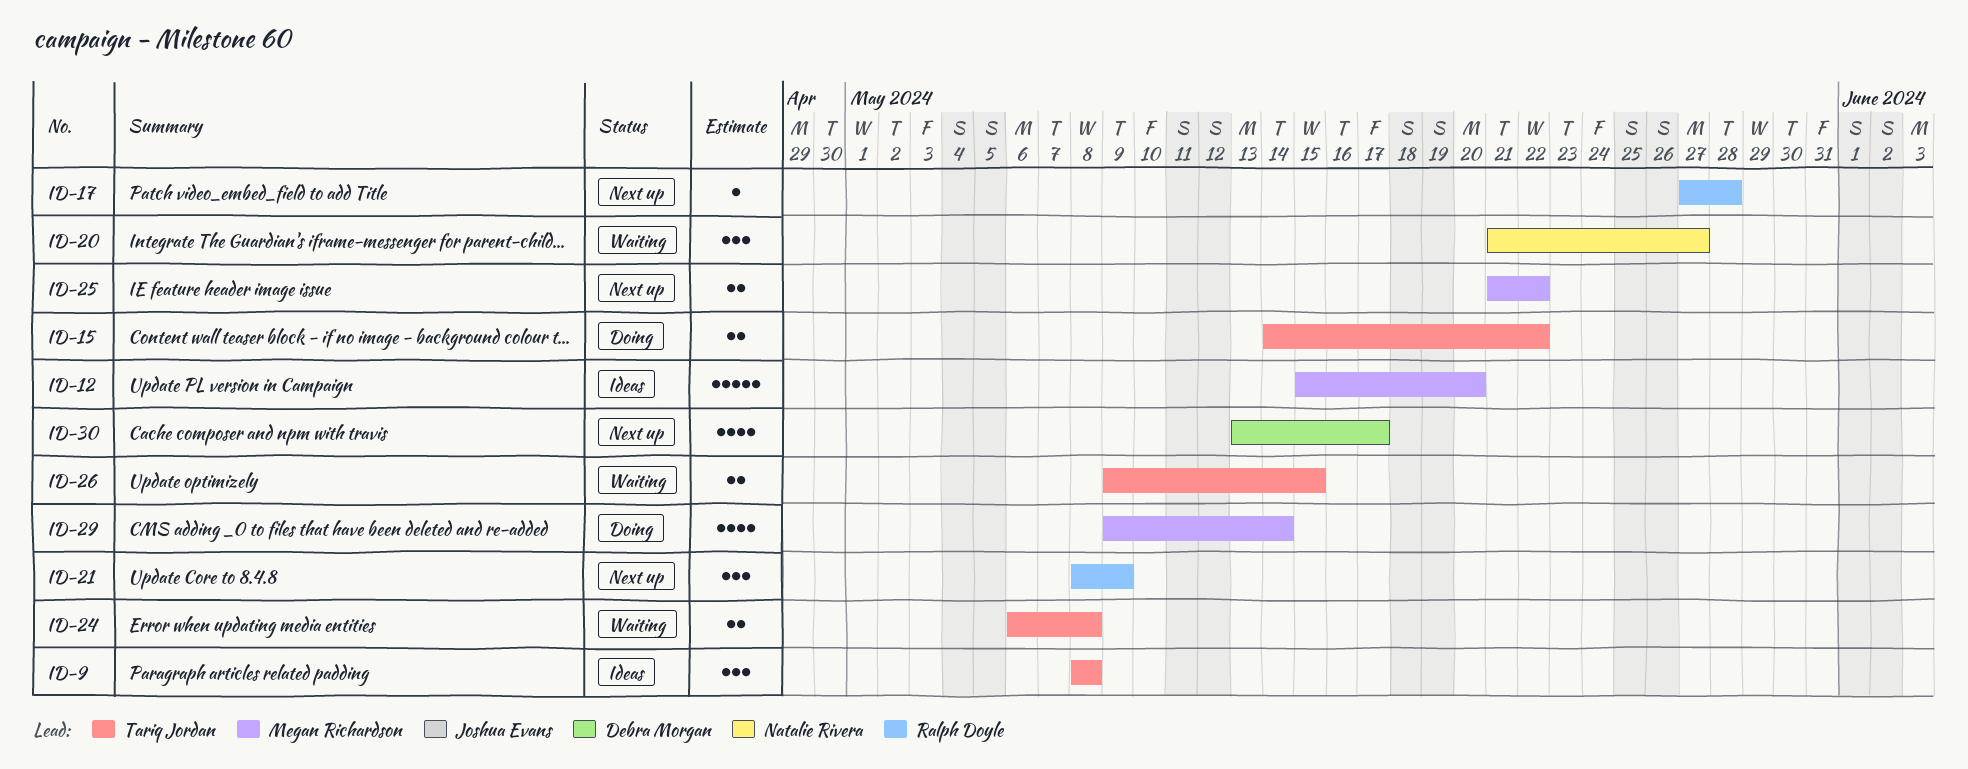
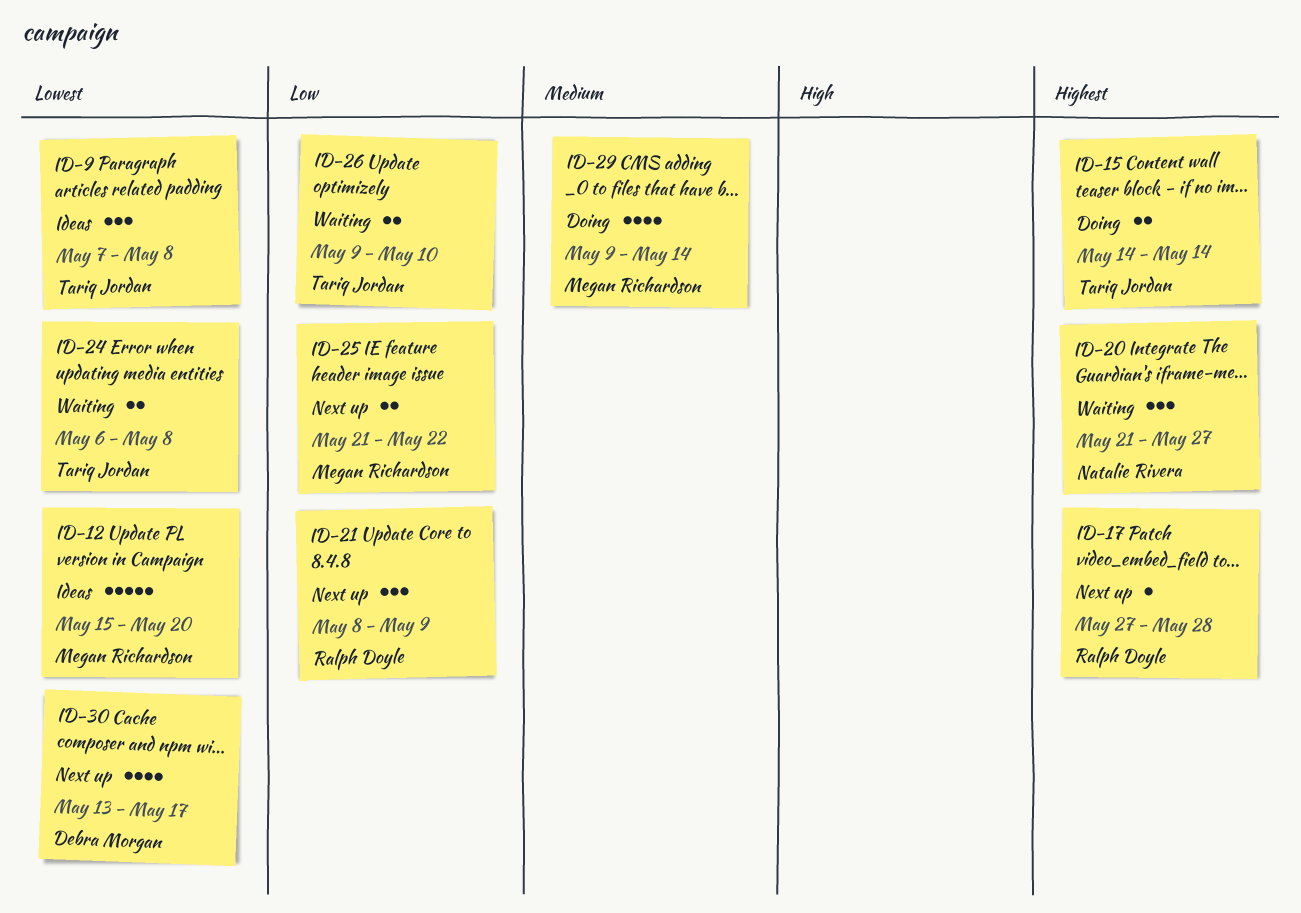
ID-9, start: May 8 -> May 7
ID-15, due: May 22 -> May 14
ID-26, due: May 15 -> May 10

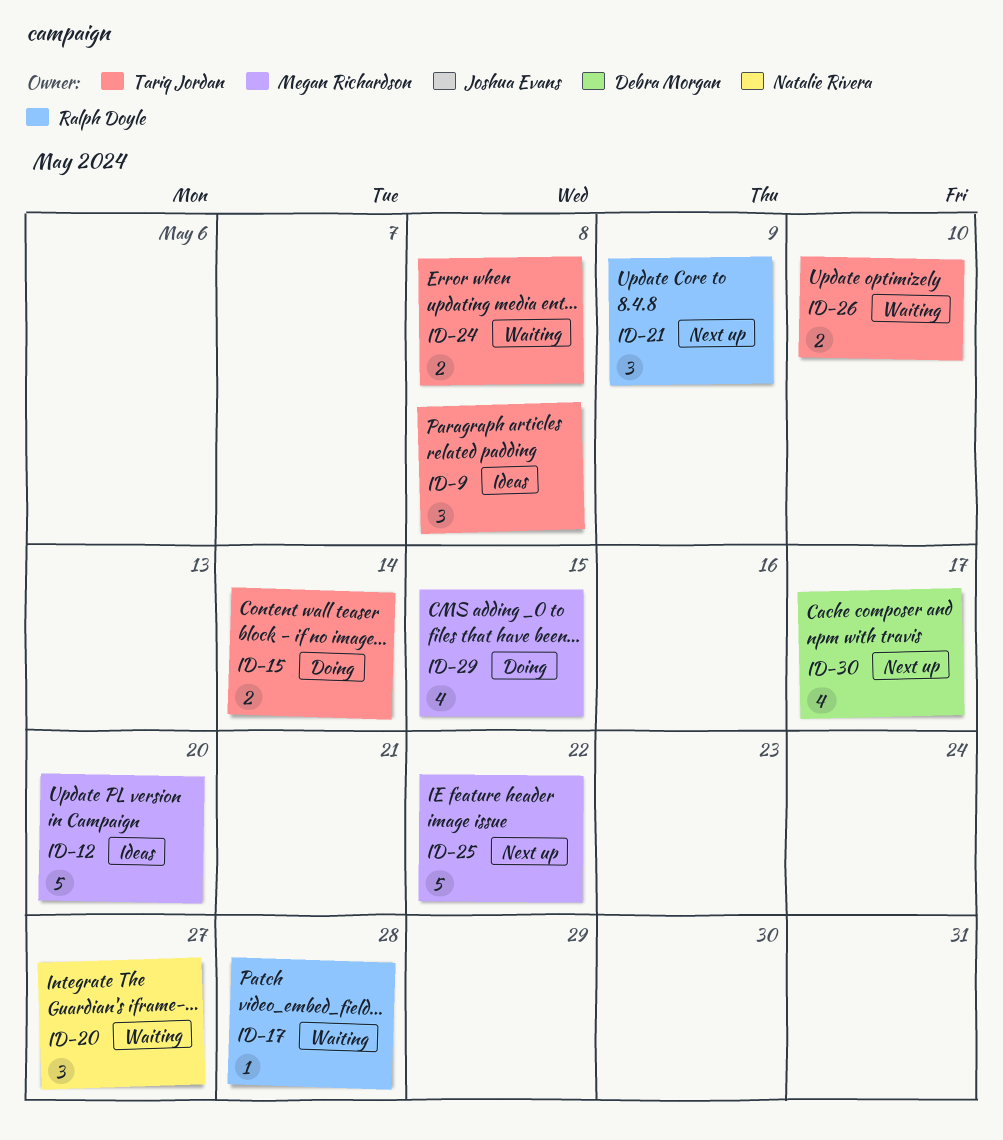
ID-17, status: Next up -> Waiting
ID-25, estimate: 2 -> 5
ID-29, due: May 14 -> May 15

